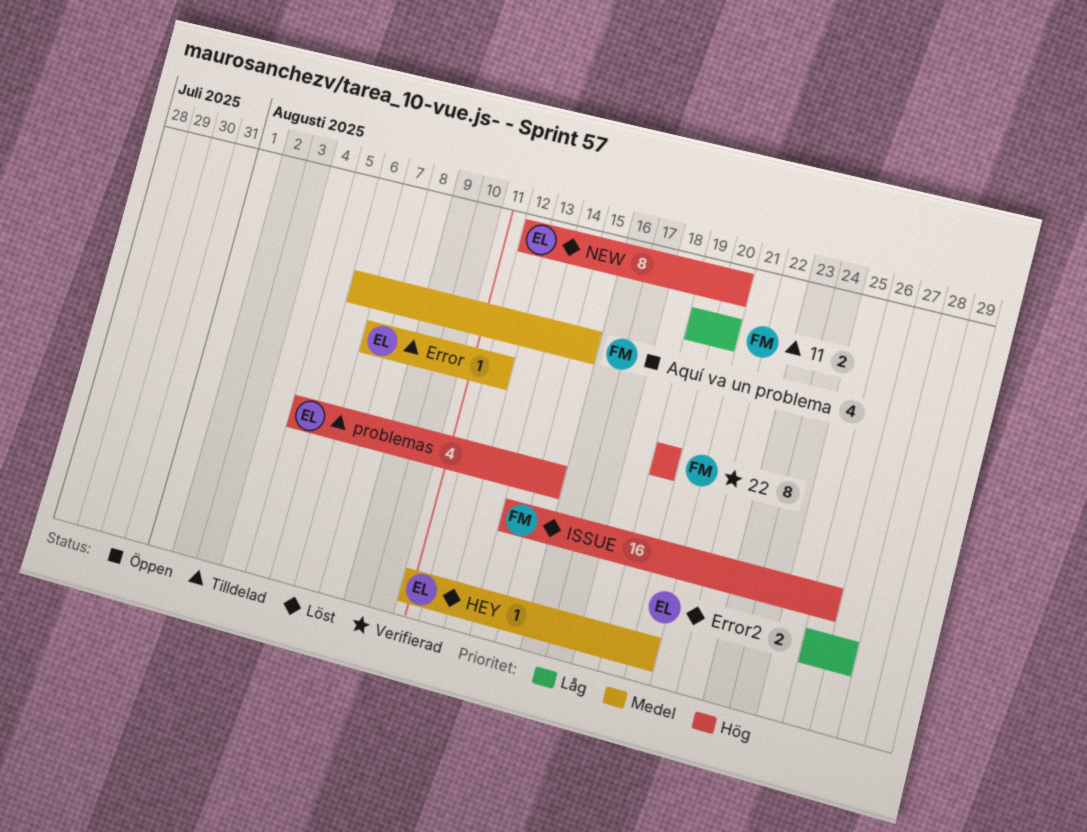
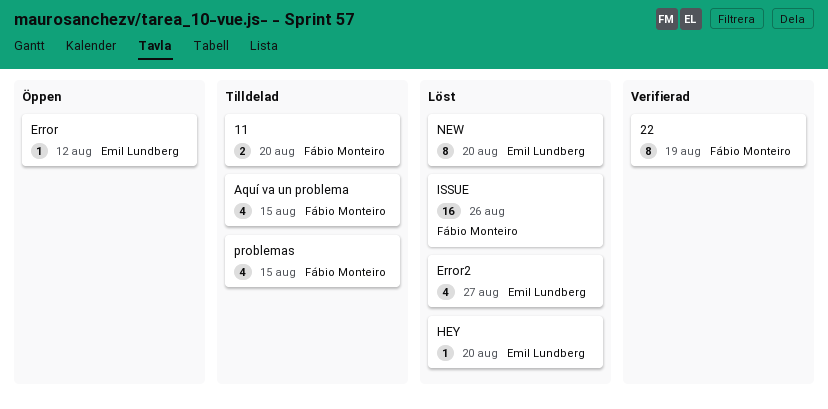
Aquí va un problema, status: Öppen -> Tilldelad
Error, status: Tilldelad -> Öppen
Error2, estimate: 2 -> 4
problemas, owner: Emil Lundberg -> Fábio Monteiro

